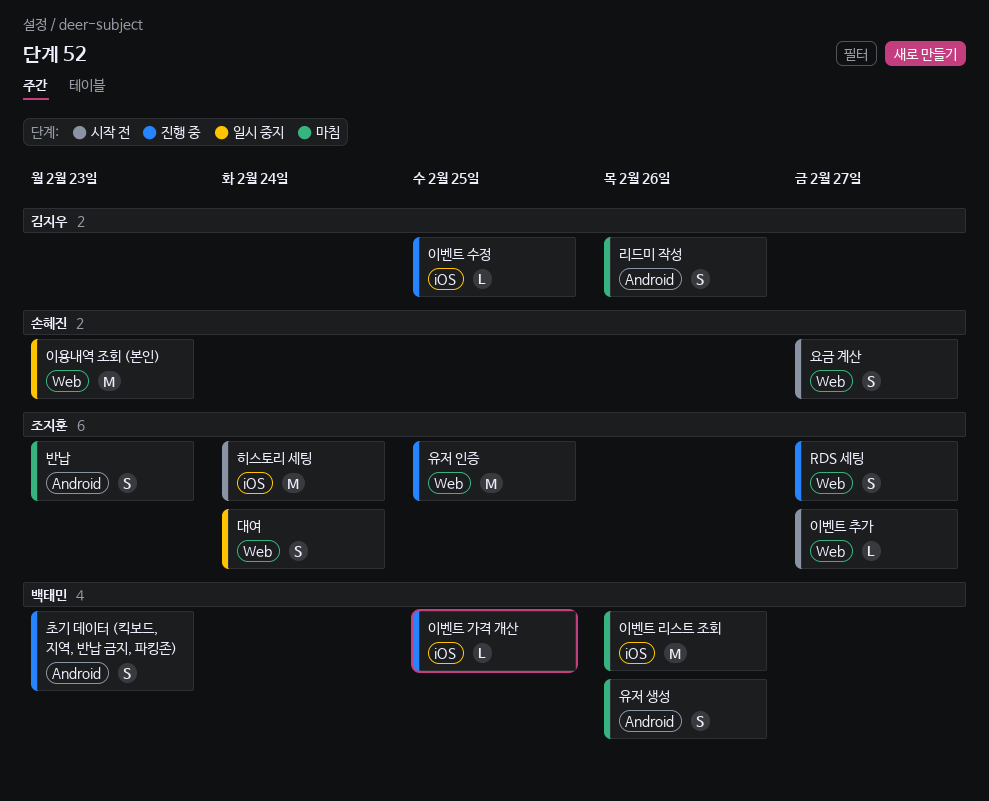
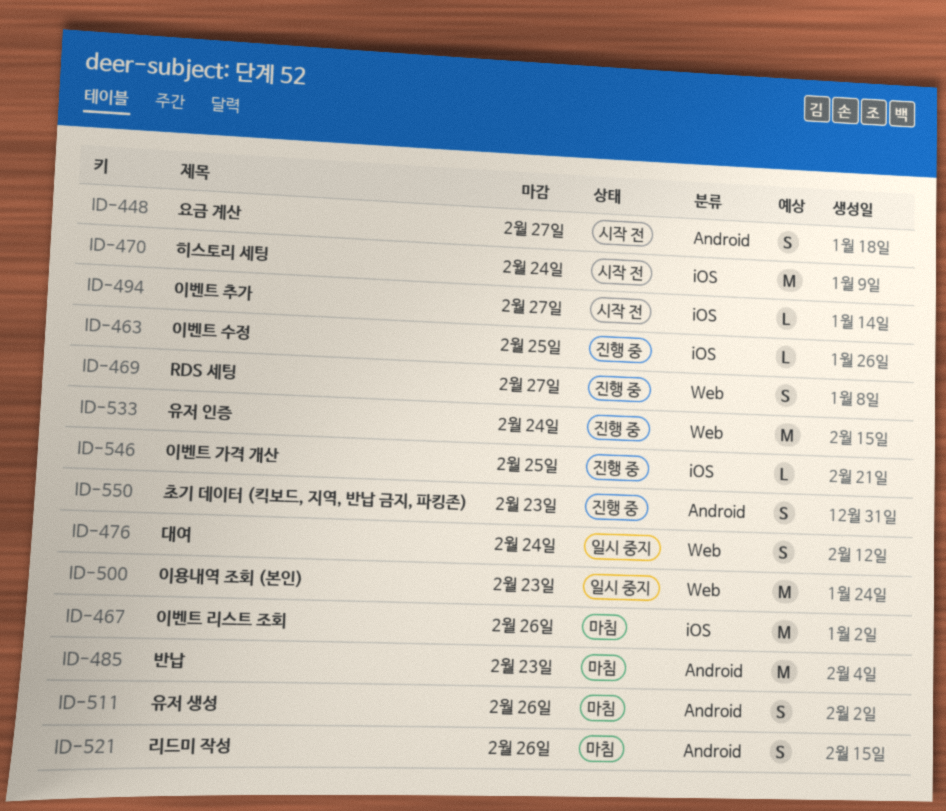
반납, estimate: S -> M
요금 계산, label: Web -> Android
유저 인증, due: Feb 25 -> Feb 24
이벤트 추가, label: Web -> iOS

